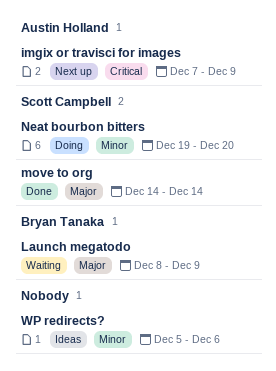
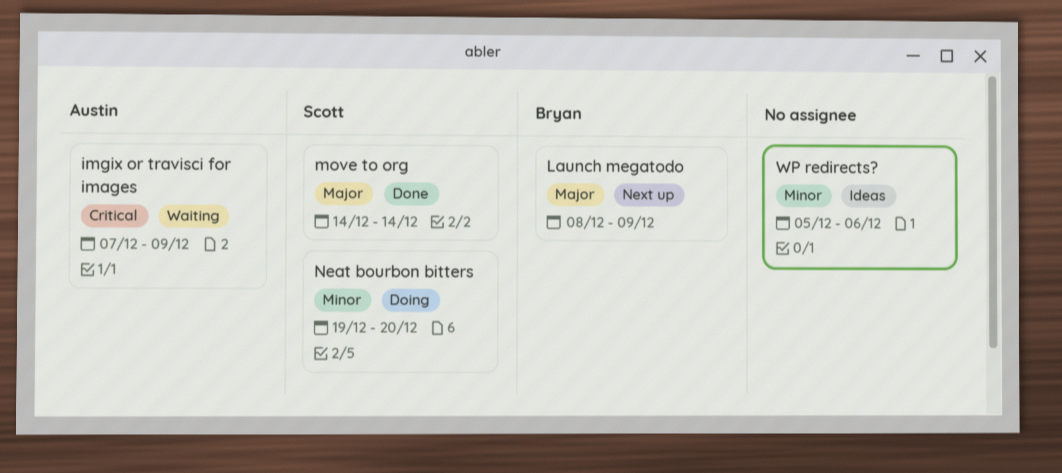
imgix or travisci for images, status: Next up -> Waiting
Launch megatodo, status: Waiting -> Next up

